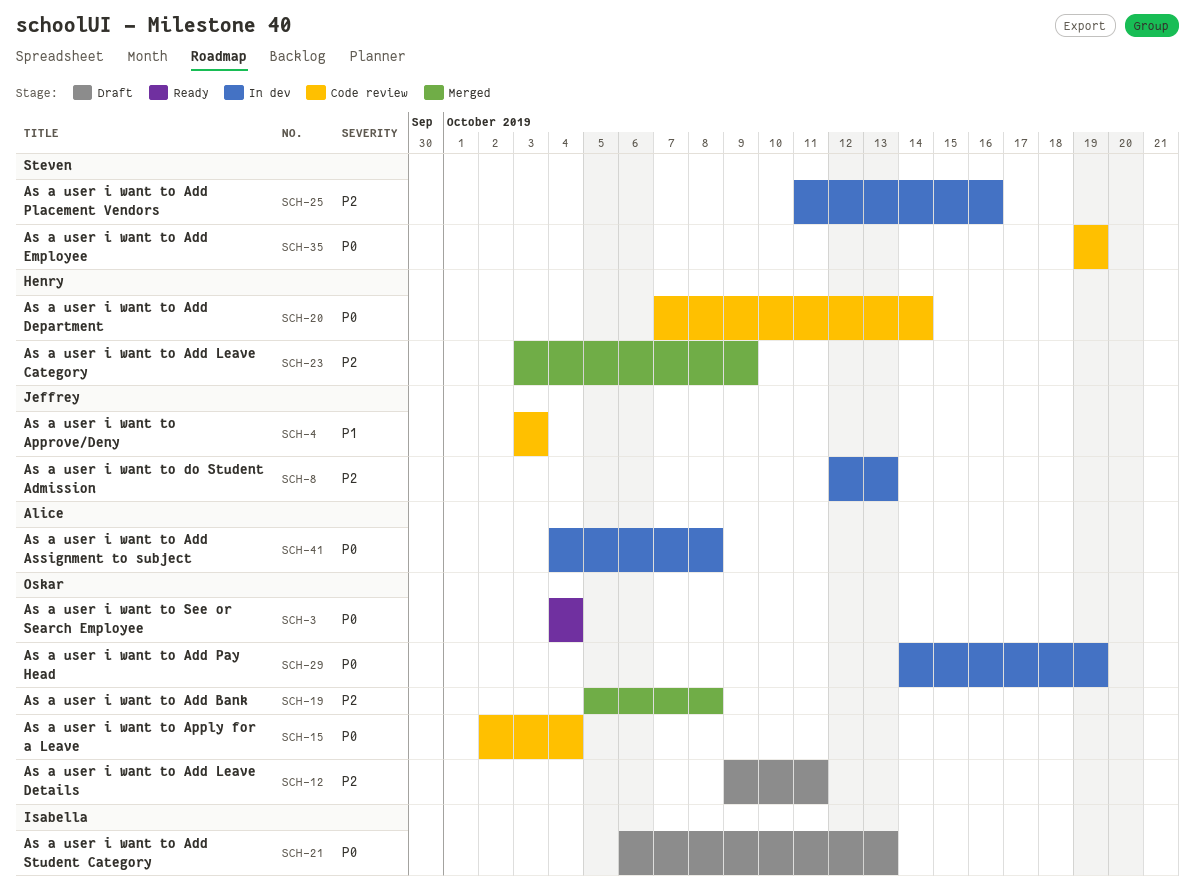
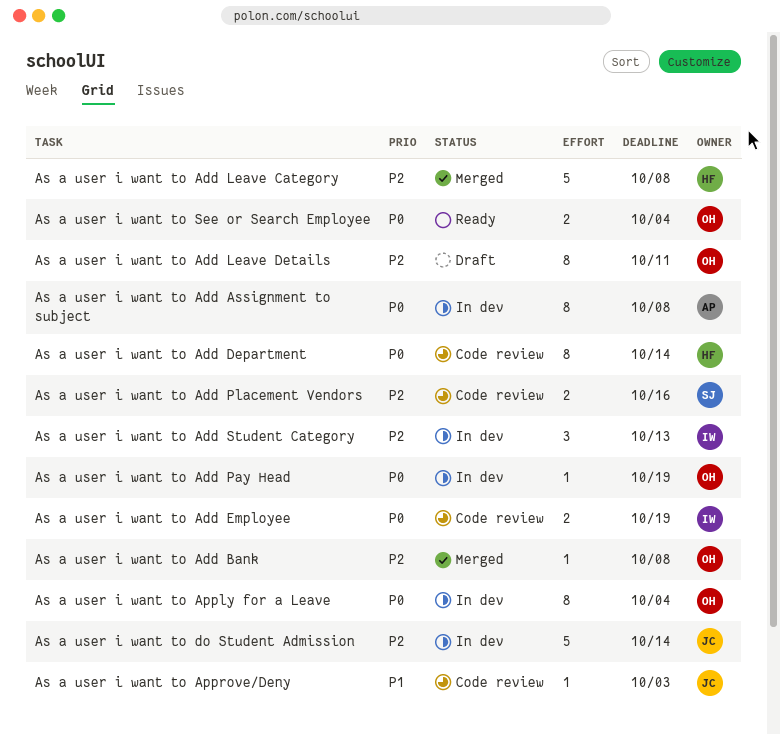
As a user i want to Add Employee, owner: Steven -> Isabella
As a user i want to Add Leave Category, due: Oct 9 -> Oct 8
As a user i want to Add Placement Vendors, status: In dev -> Code review
As a user i want to Add Student Category, status: Draft -> In dev
As a user i want to Add Student Category, priority: P0 -> P2
As a user i want to Apply for a Leave, status: Code review -> In dev
As a user i want to do Student Admission, due: Oct 13 -> Oct 14

